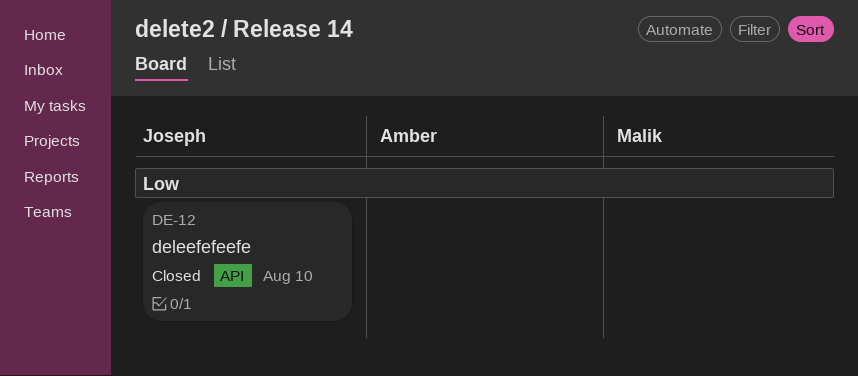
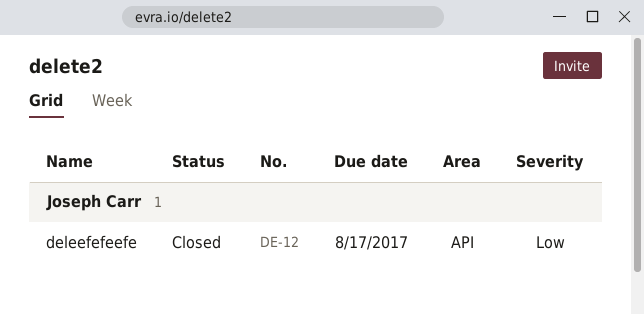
DE-12, due: Aug 10 -> Aug 17

